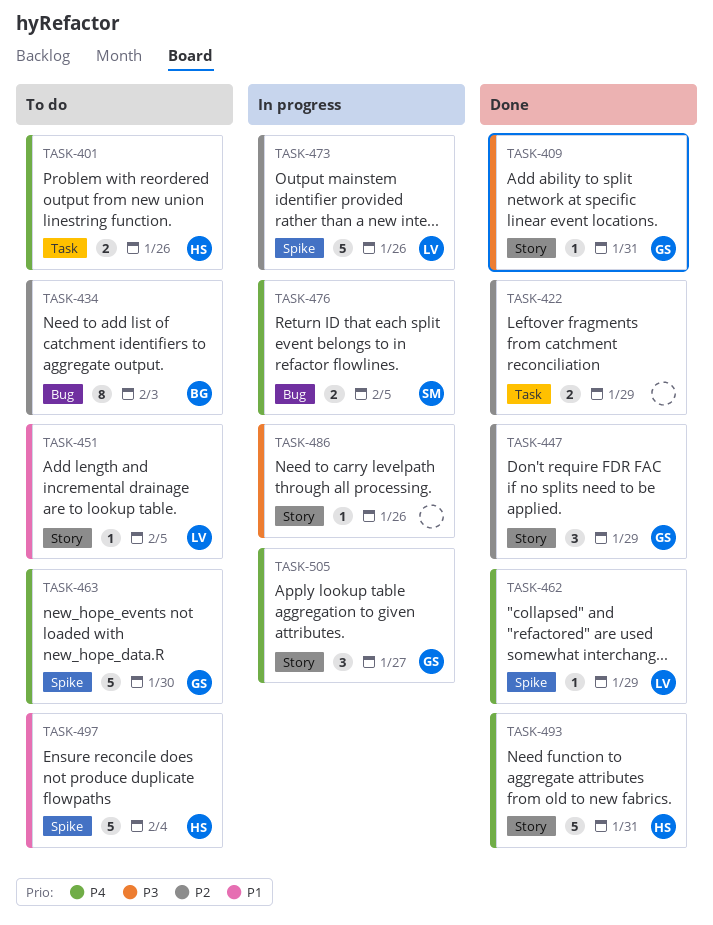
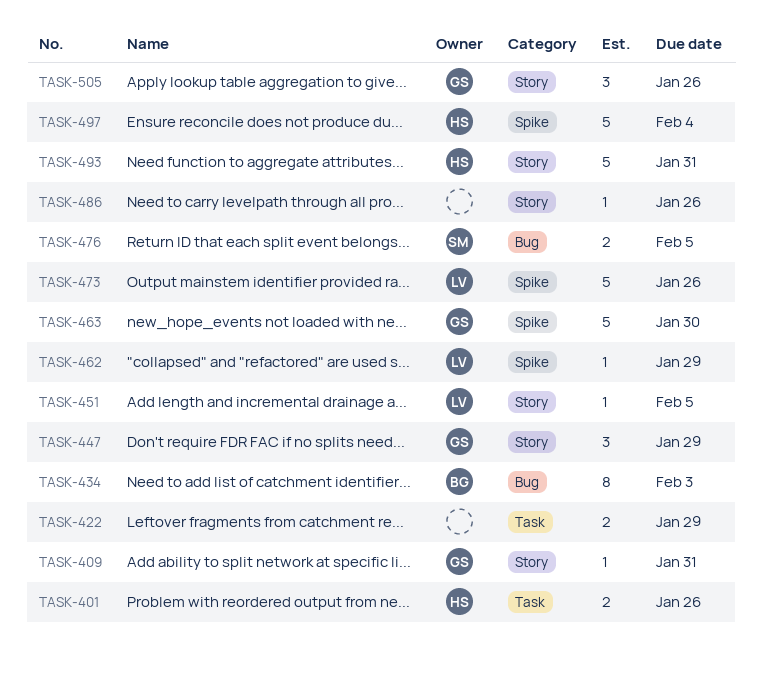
TASK-505, due: Jan 27 -> Jan 26

